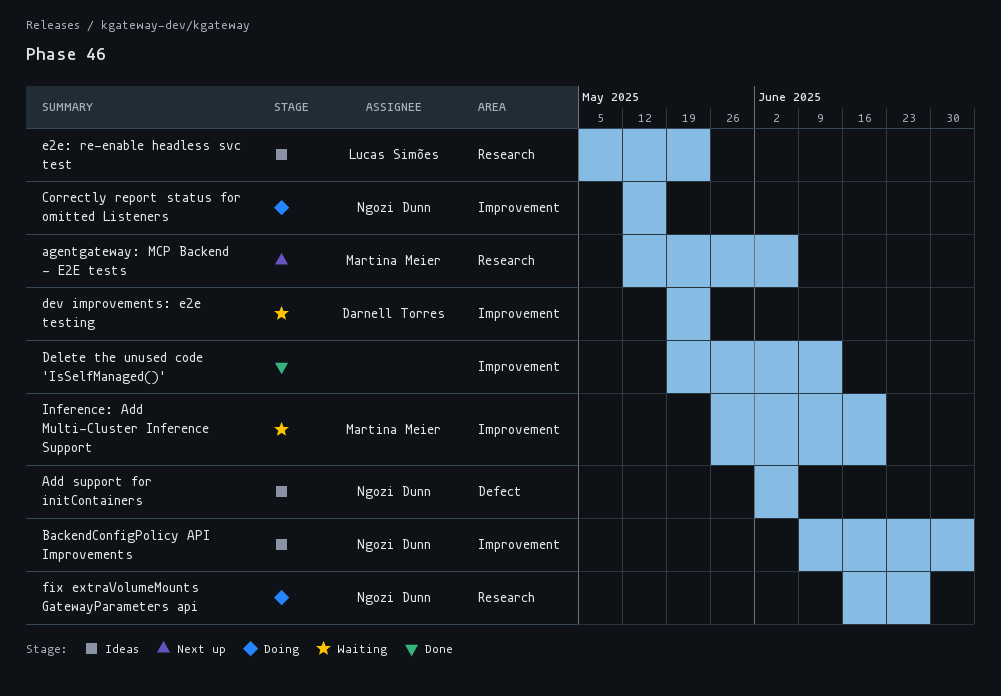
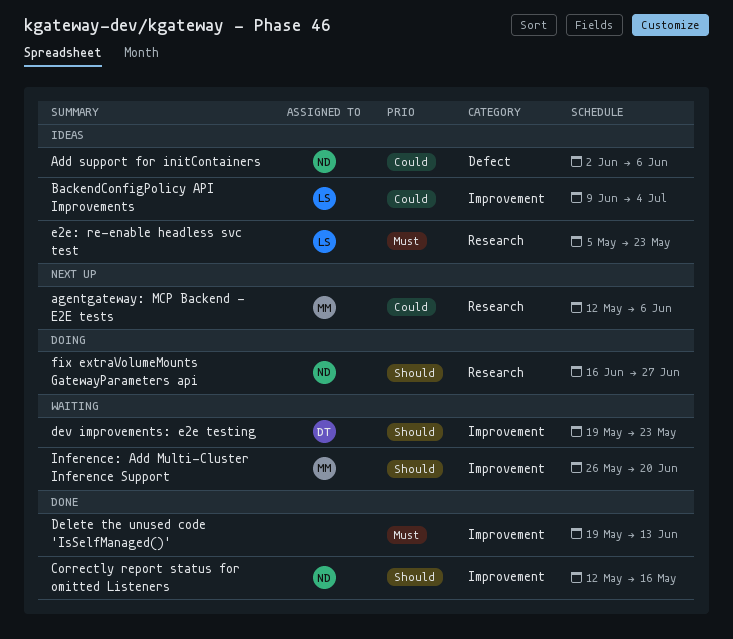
BackendConfigPolicy API Improvements, owner: Ngozi Dunn -> Lucas Simões
Correctly report status for omitted Listeners, status: Doing -> Done

